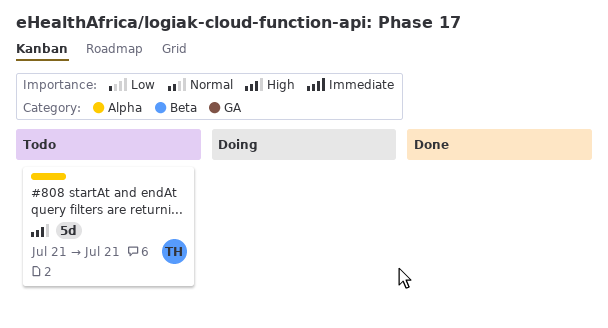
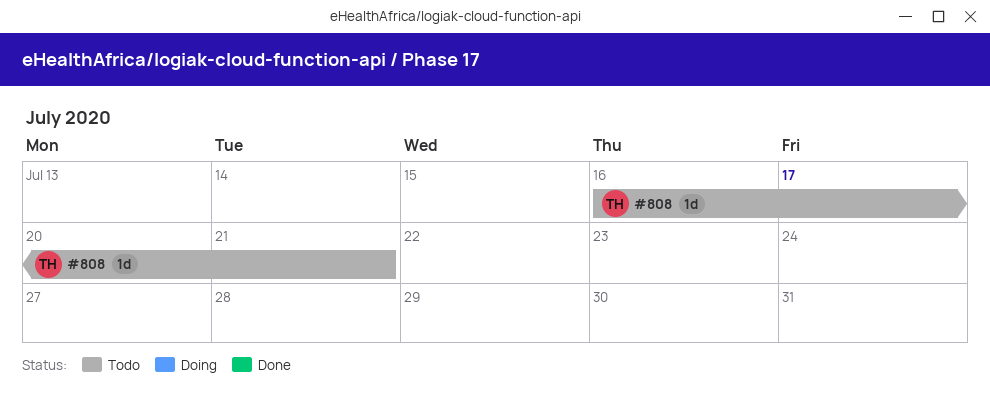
#808, estimate: 5d -> 1d
#808, start: Jul 21 -> Jul 16

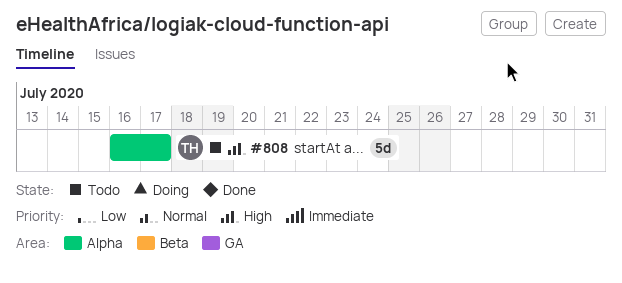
#808, estimate: 1d -> 5d
#808, due: Jul 21 -> Jul 17

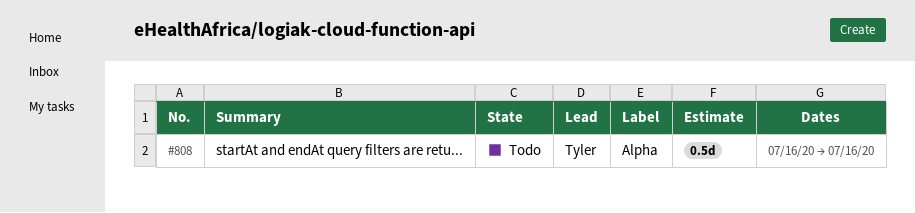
#808, estimate: 5d -> 0.5d
#808, due: Jul 17 -> Jul 16

